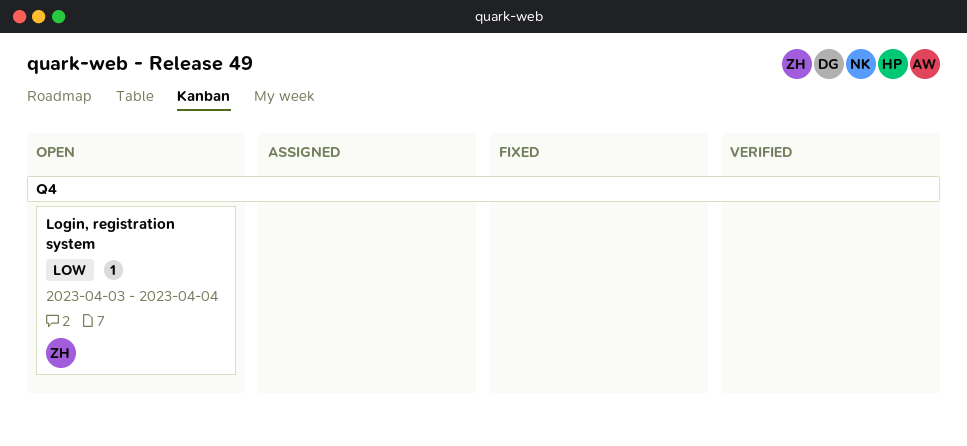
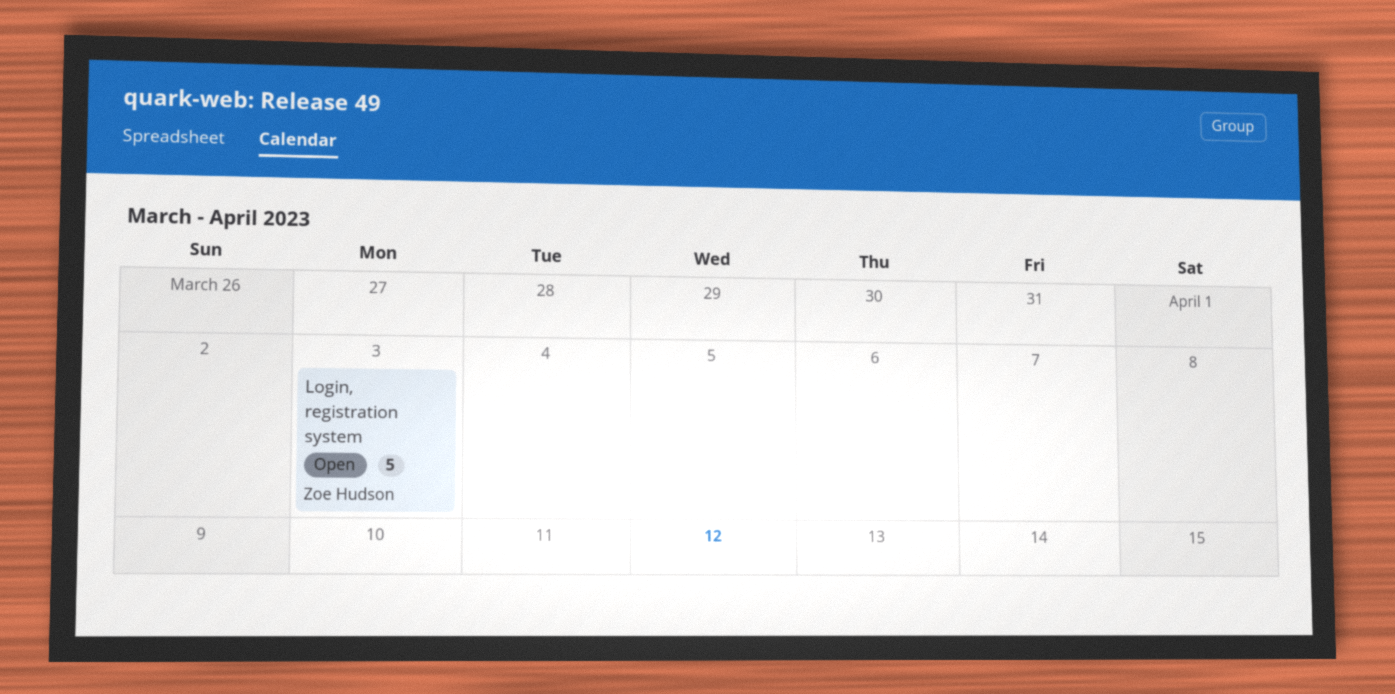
Login, registration system, estimate: 1 -> 5
Login, registration system, due: Apr 4 -> Apr 3

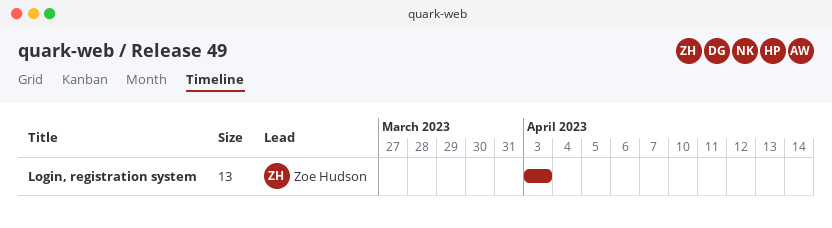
Login, registration system, estimate: 5 -> 13

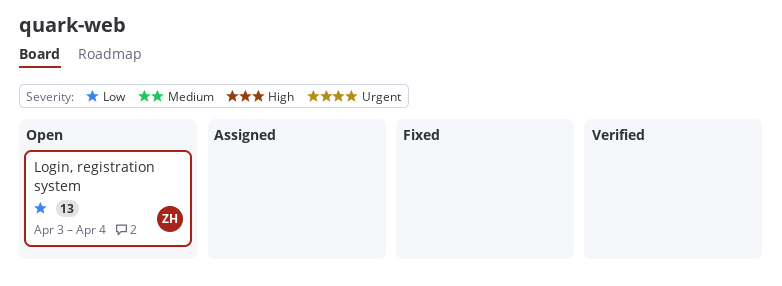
Login, registration system, due: Apr 3 -> Apr 4

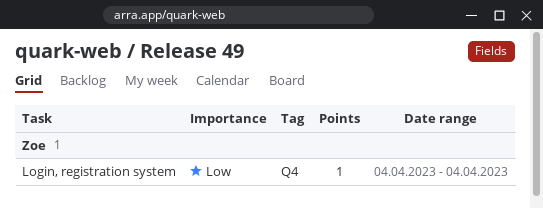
Login, registration system, estimate: 13 -> 1
Login, registration system, start: Apr 3 -> Apr 4

